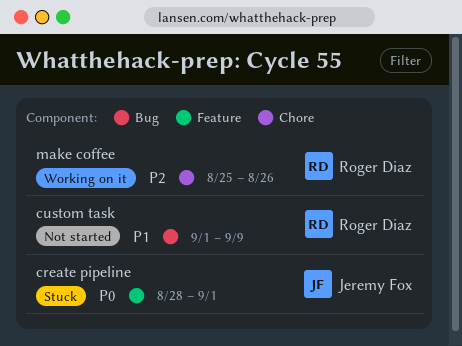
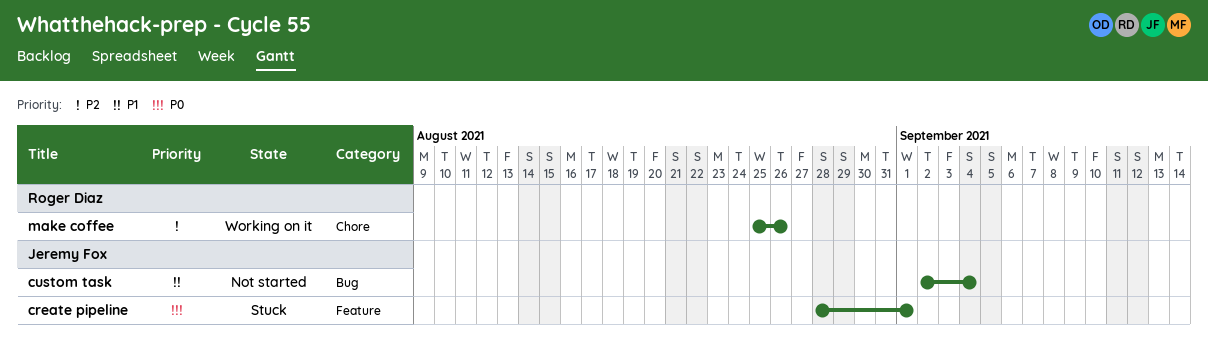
custom task, owner: Roger Diaz -> Jeremy Fox
custom task, start: Sep 1 -> Sep 2
custom task, due: Sep 9 -> Sep 4

